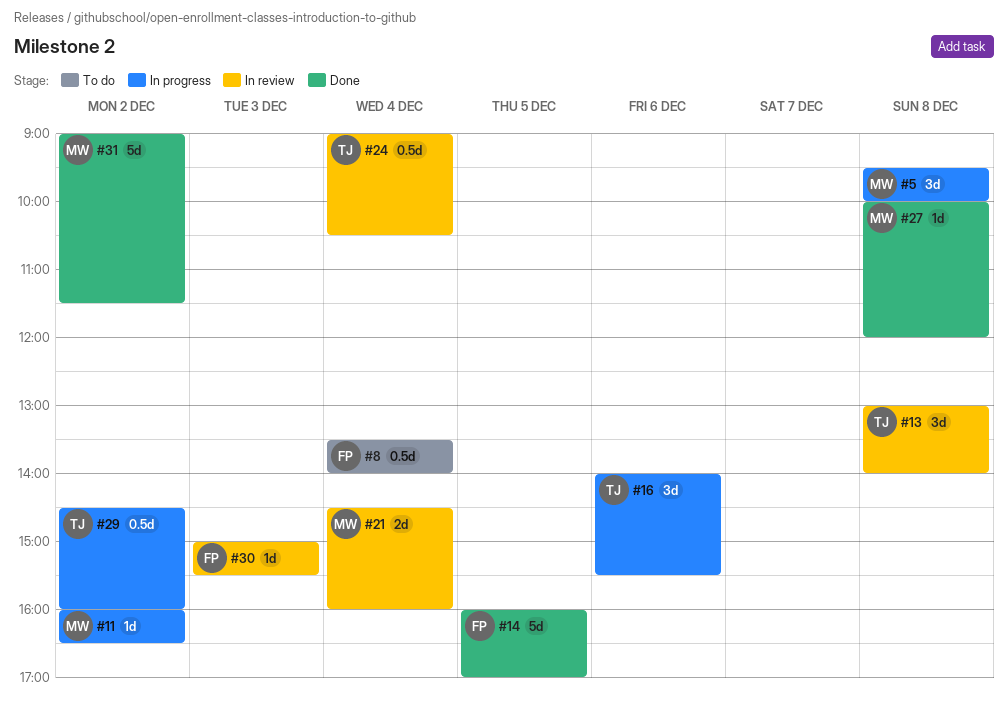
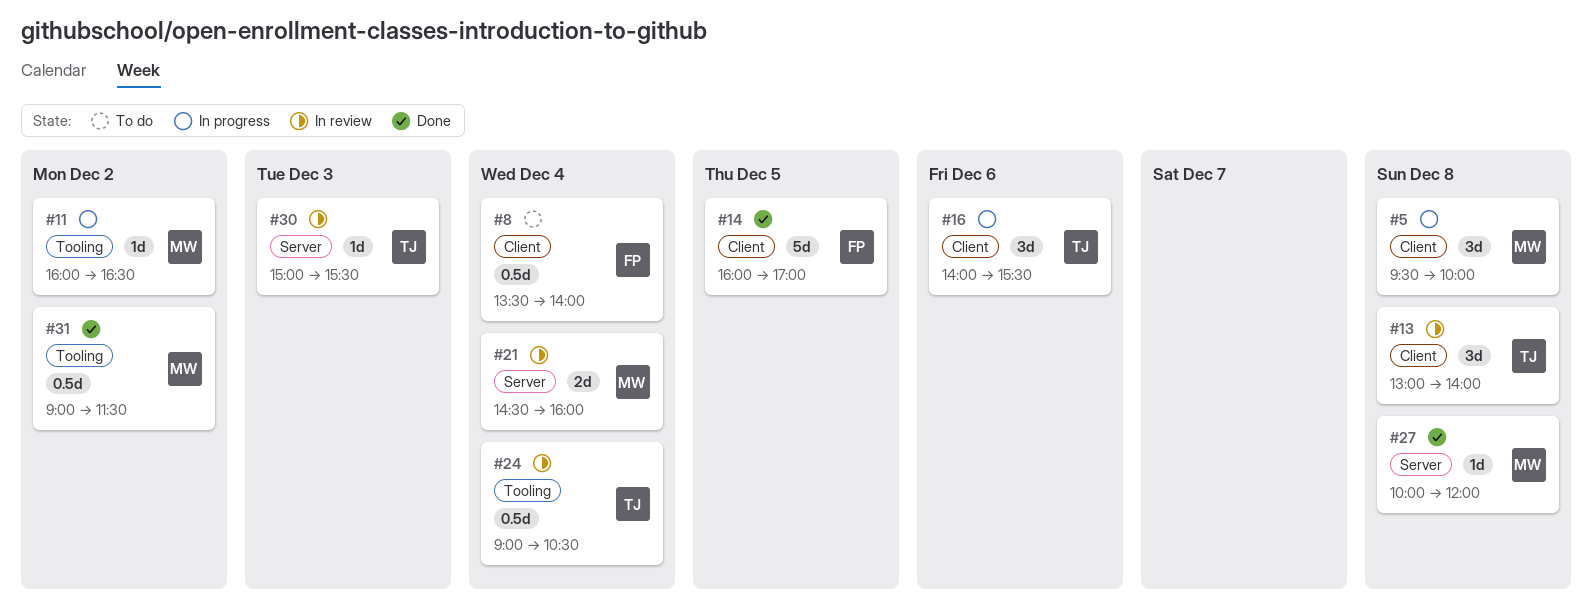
#29: present -> none
#30, owner: FP -> TJ
#31, estimate: 5d -> 0.5d

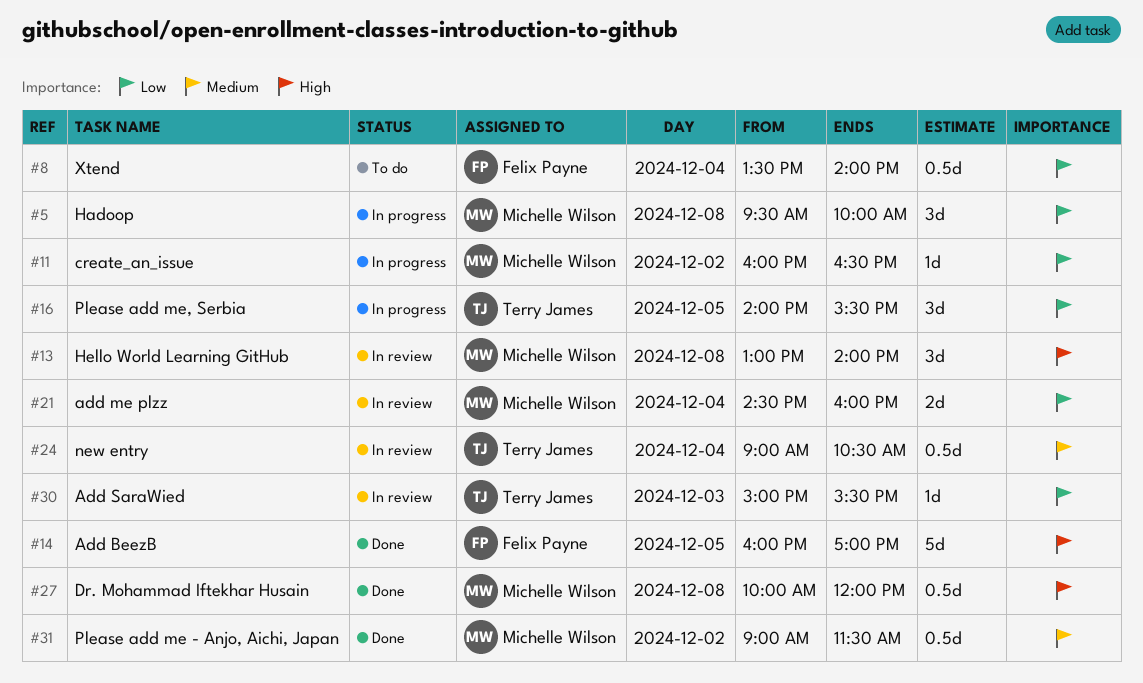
#13, owner: Terry James -> Michelle Wilson
#16, day: Dec 6 -> Dec 5
#27, estimate: 1d -> 0.5d

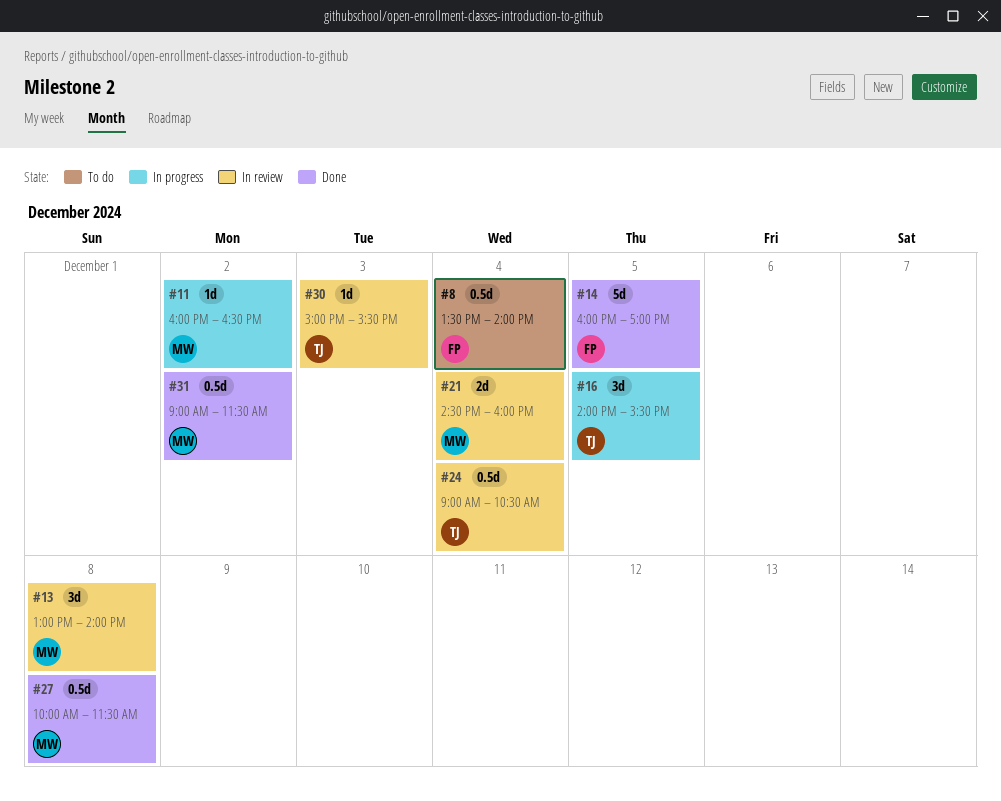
#5: present -> none
#27, ends: 12:00 -> 11:30

